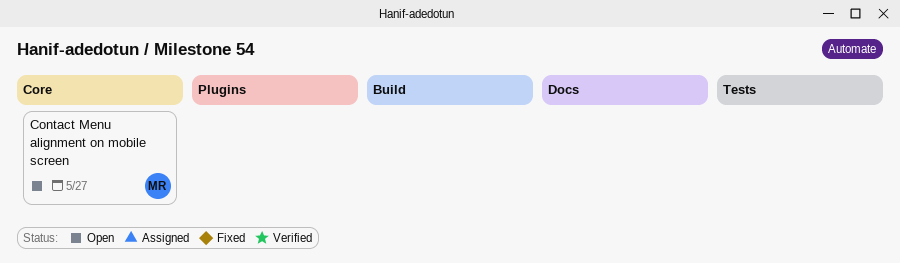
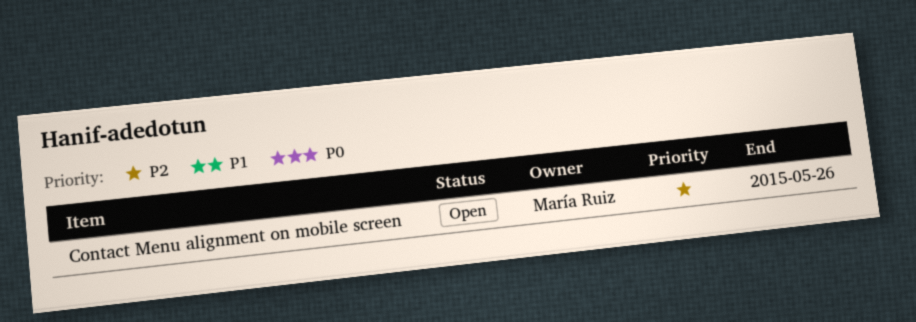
Contact Menu alignment on mobile screen, due: May 27 -> May 26

